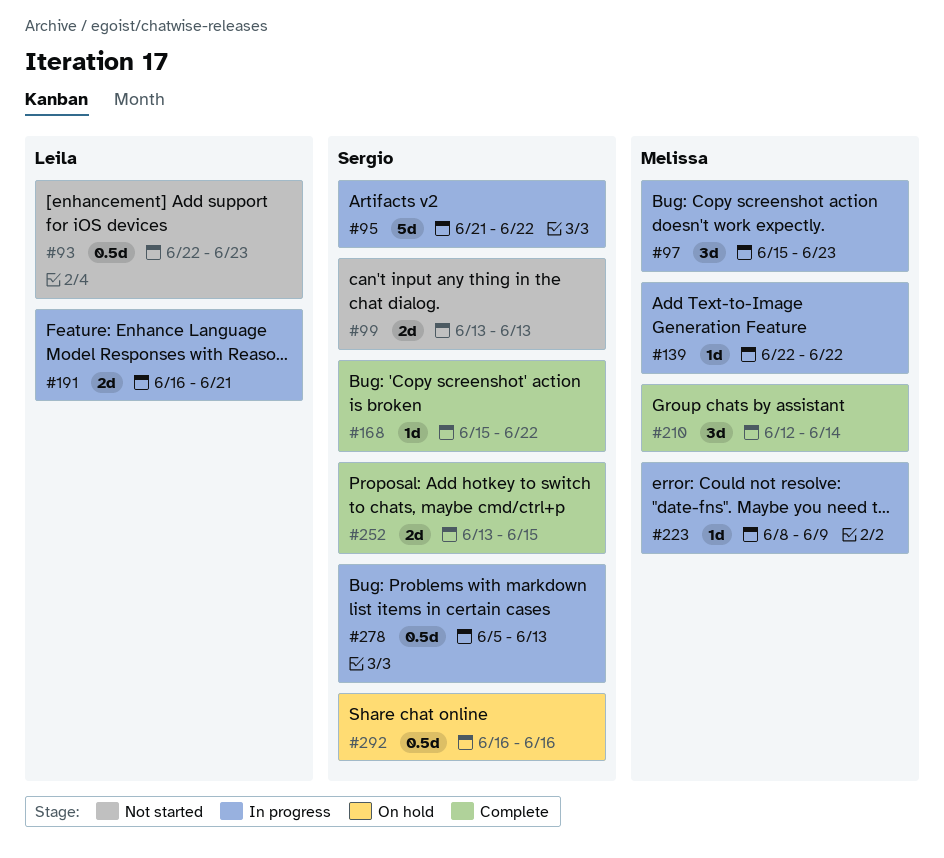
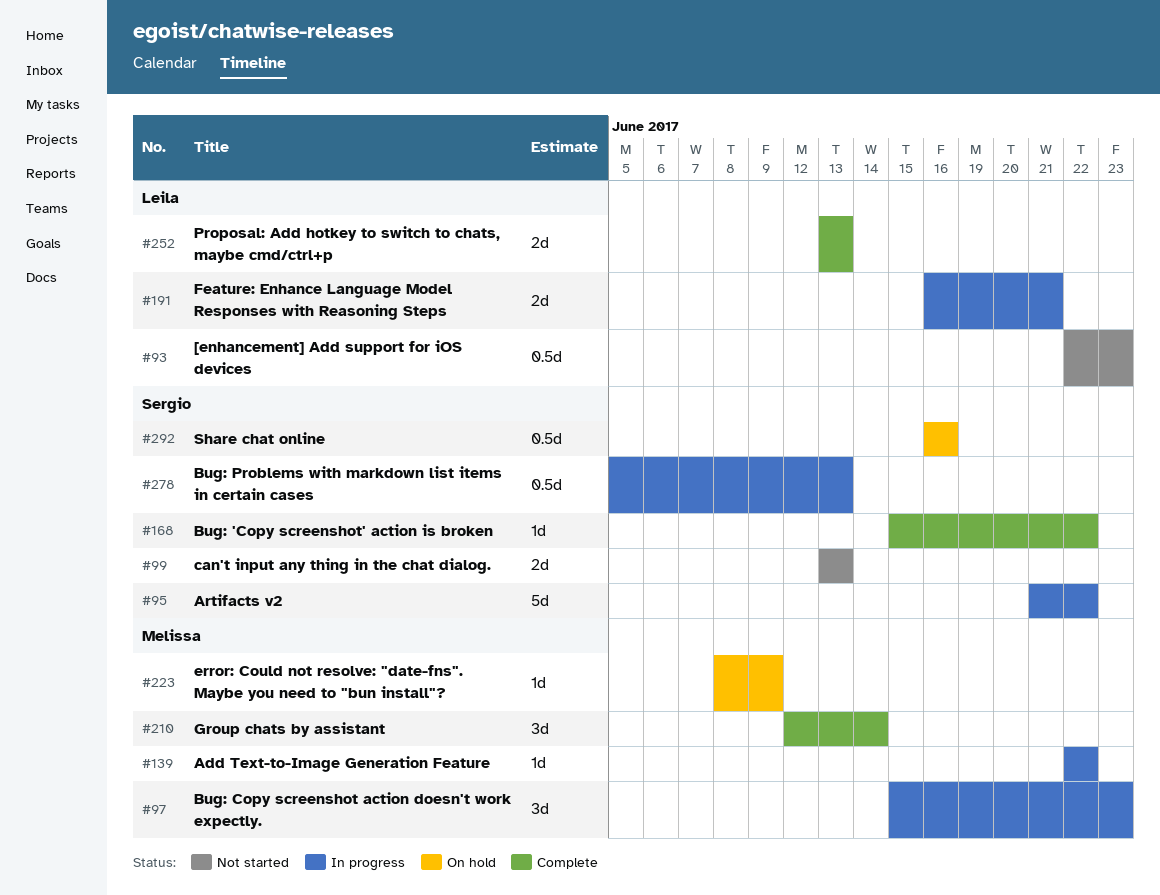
#223, status: In progress -> On hold
#252, owner: Sergio -> Leila
#252, due: Jun 15 -> Jun 13

